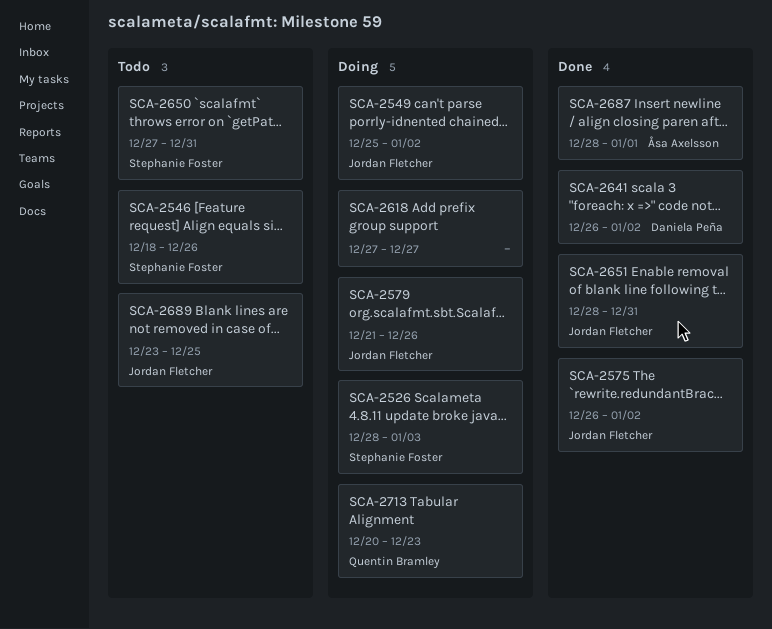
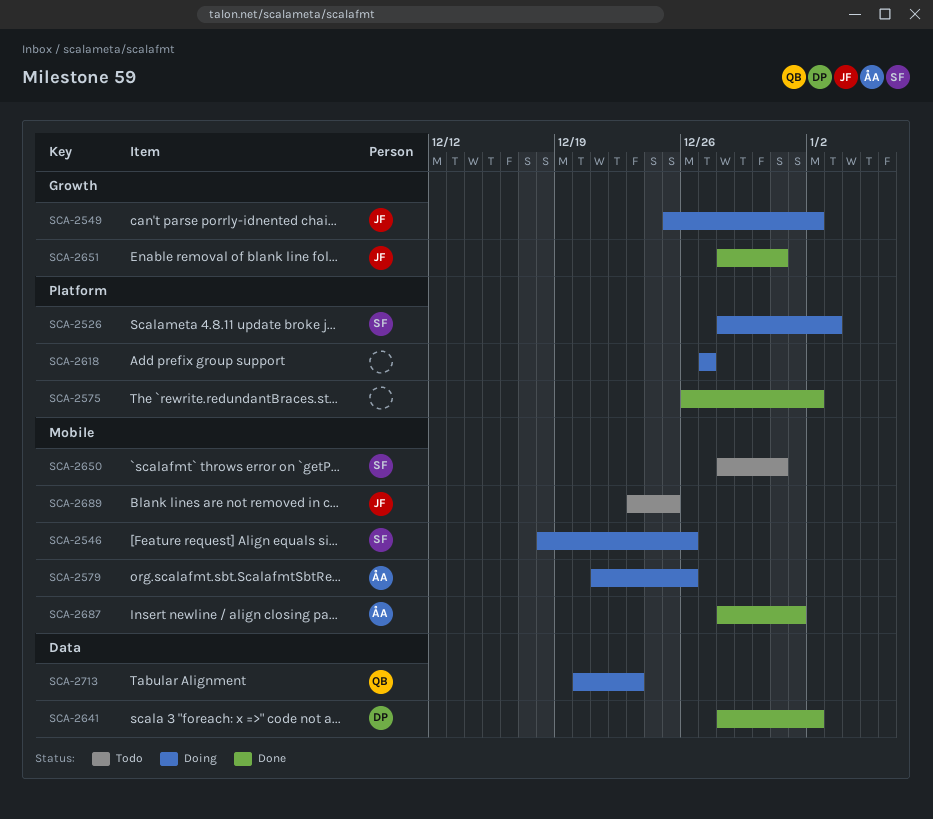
SCA-2546, status: Todo -> Doing
SCA-2575, owner: Jordan Fletcher -> none
SCA-2579, owner: Jordan Fletcher -> Åsa Axelsson
SCA-2641, start: Dec 26 -> Dec 28
SCA-2650, start: Dec 27 -> Dec 28

